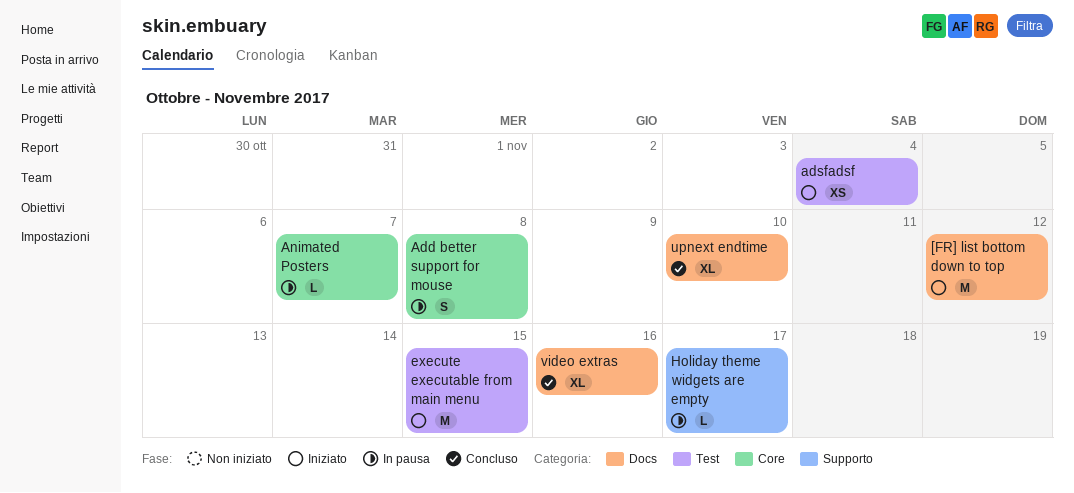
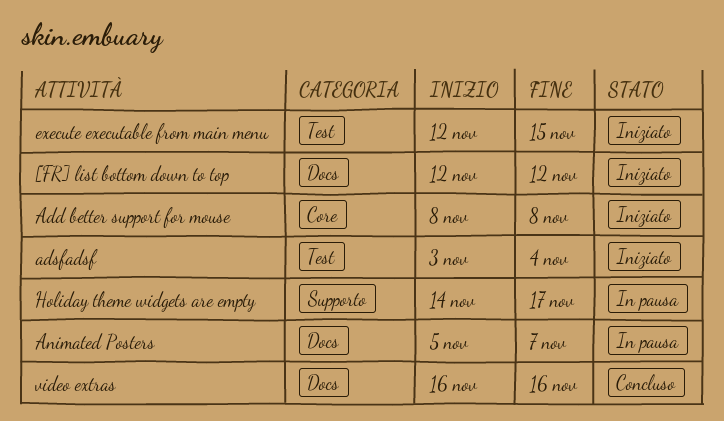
Add better support for mouse, status: In pausa -> Iniziato
Animated Posters, label: Core -> Docs
upnext endtime: present -> none

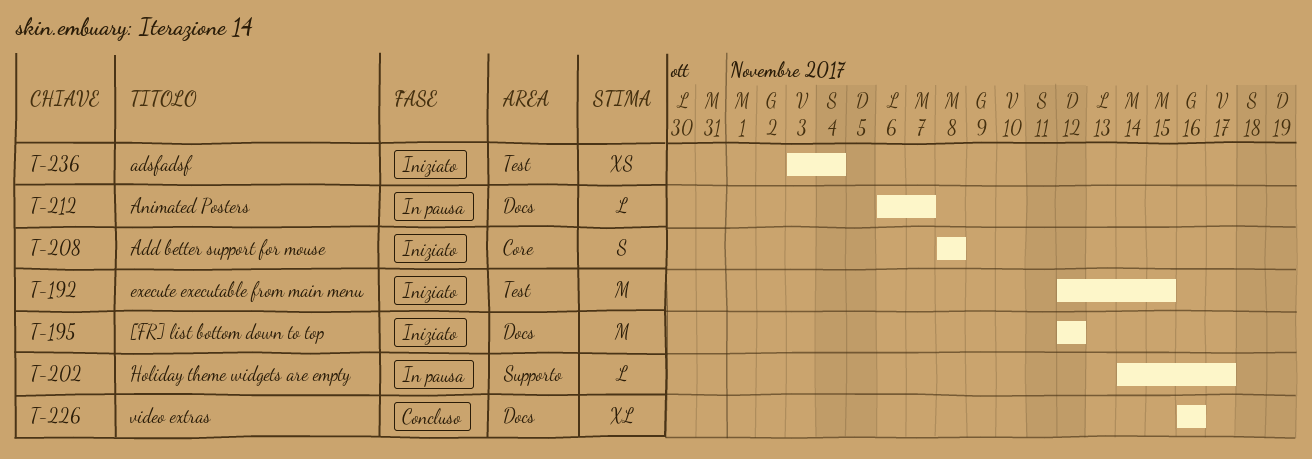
Animated Posters, start: Nov 5 -> Nov 6

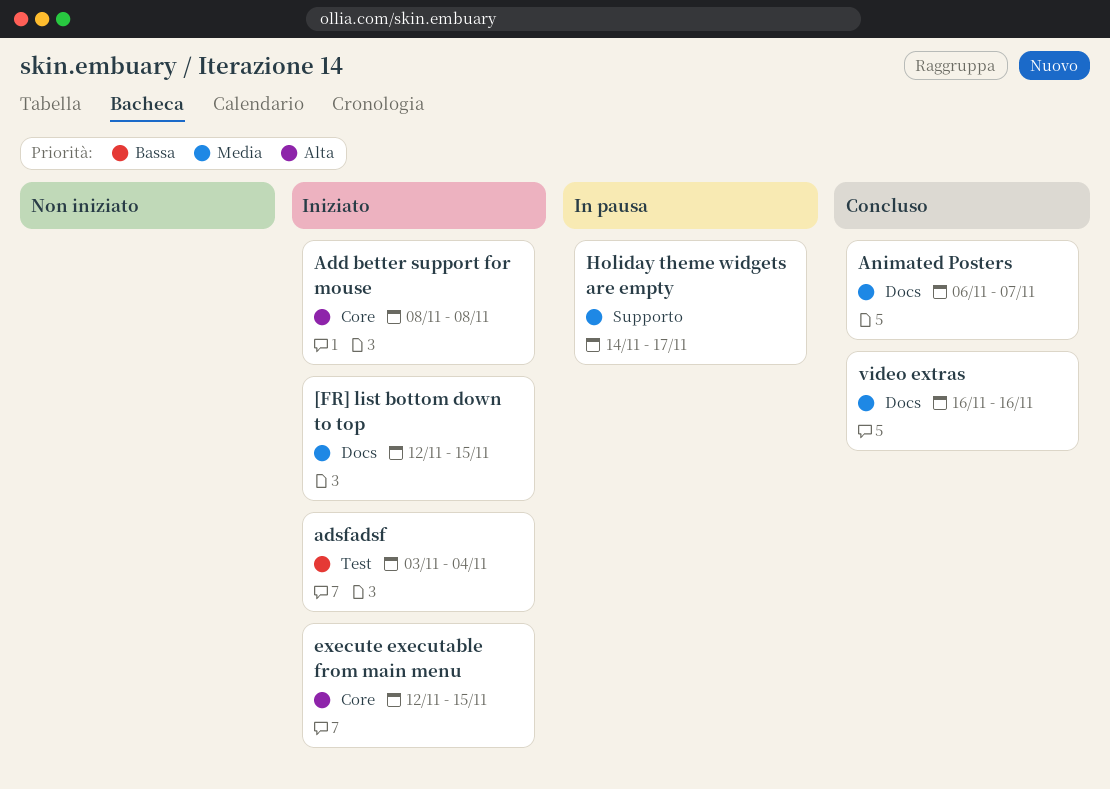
[FR] list bottom down to top, due: Nov 12 -> Nov 15
Animated Posters, status: In pausa -> Concluso
execute executable from main menu, label: Test -> Core

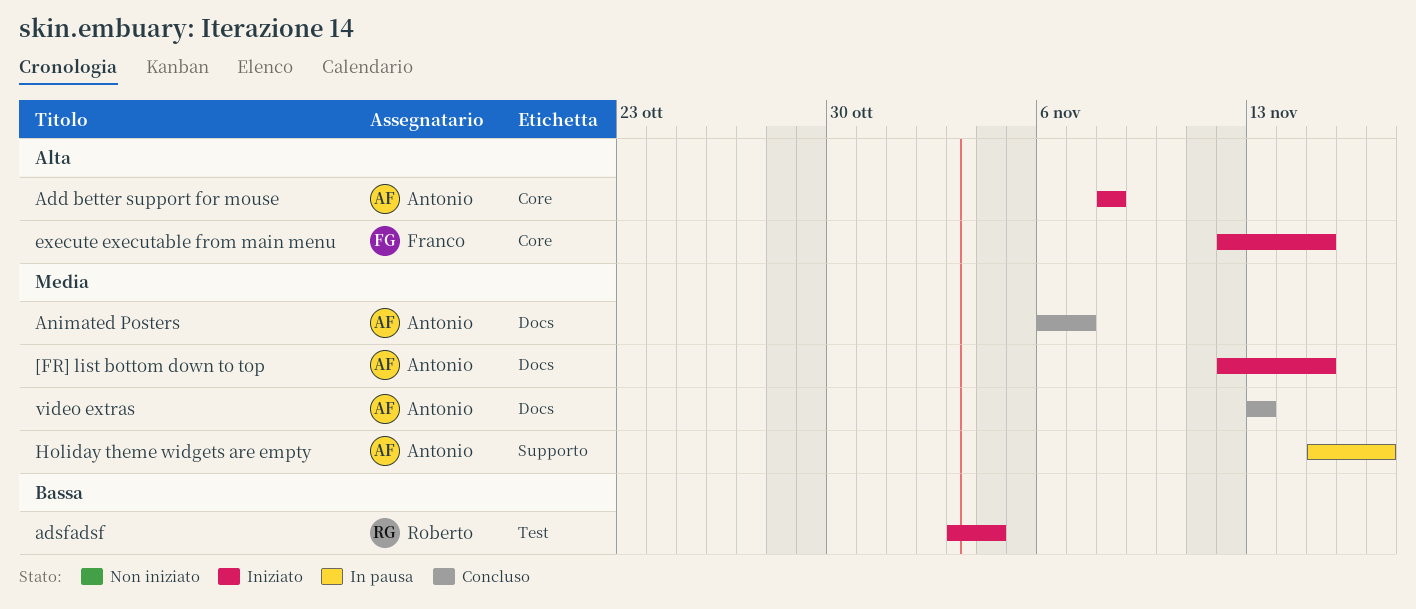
Holiday theme widgets are empty, start: Nov 14 -> Nov 15
video extras, start: Nov 16 -> Nov 13
video extras, due: Nov 16 -> Nov 13

